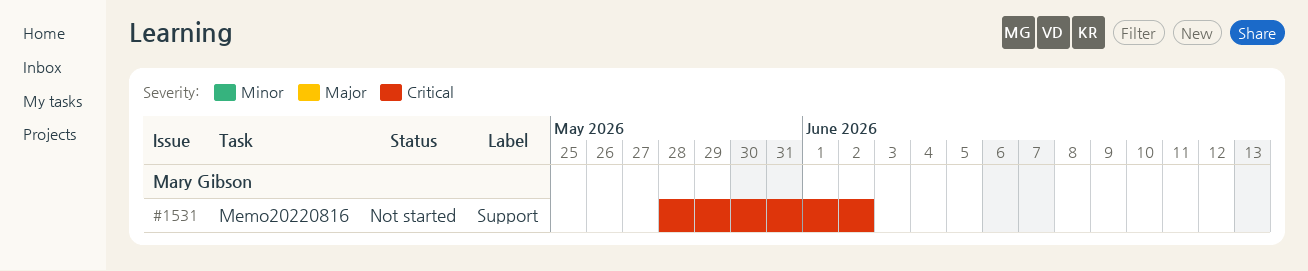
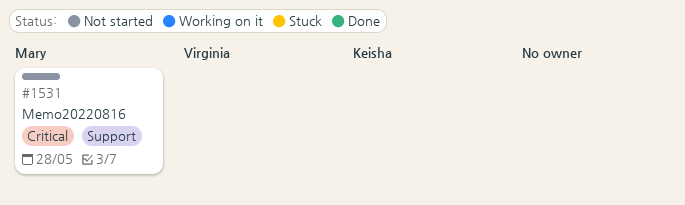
#1531, due: Jun 2 -> May 28

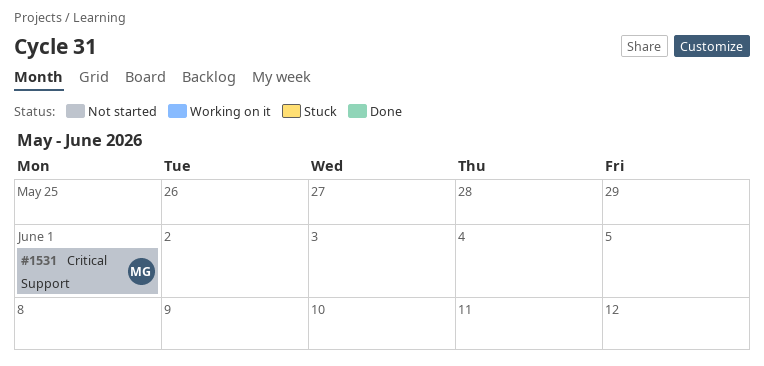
#1531, due: May 28 -> Jun 1

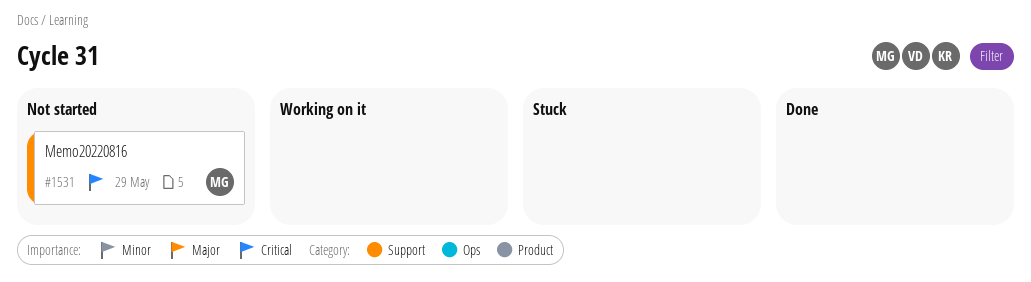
#1531, due: Jun 1 -> May 29

